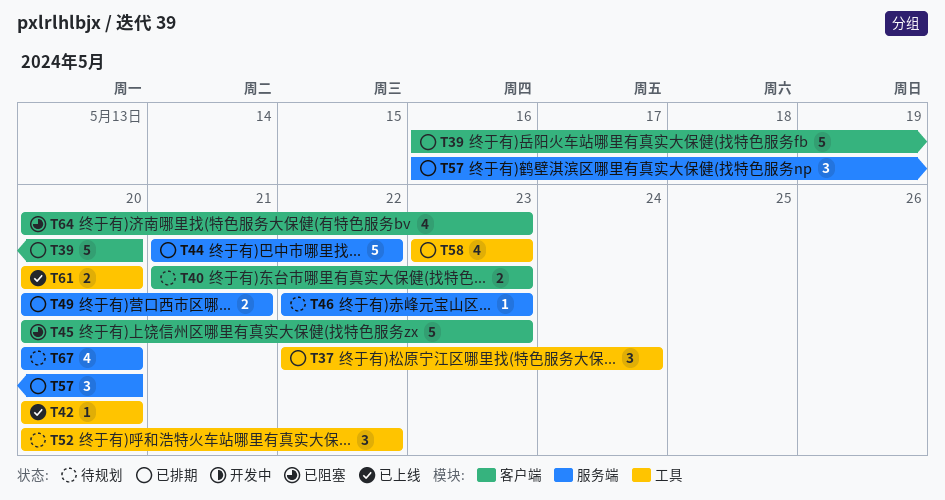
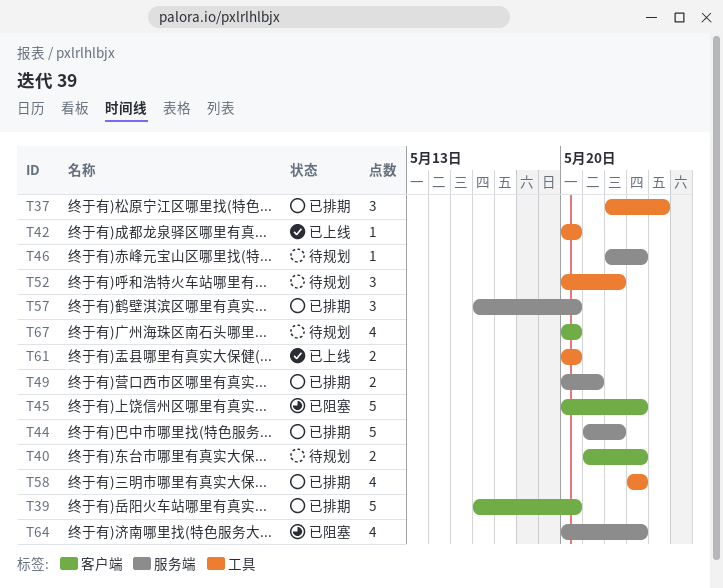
T64, label: 客户端 -> 服务端
T67, label: 服务端 -> 客户端

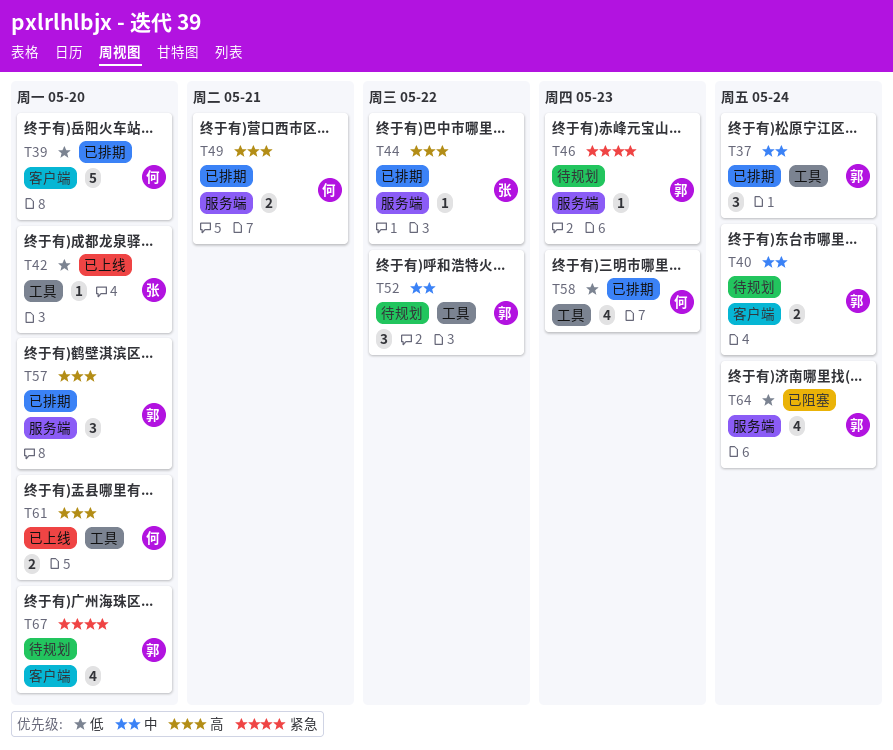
T40, due: May 23 -> May 24
T44, estimate: 5 -> 1
T45: present -> none
T64, due: May 23 -> May 24

